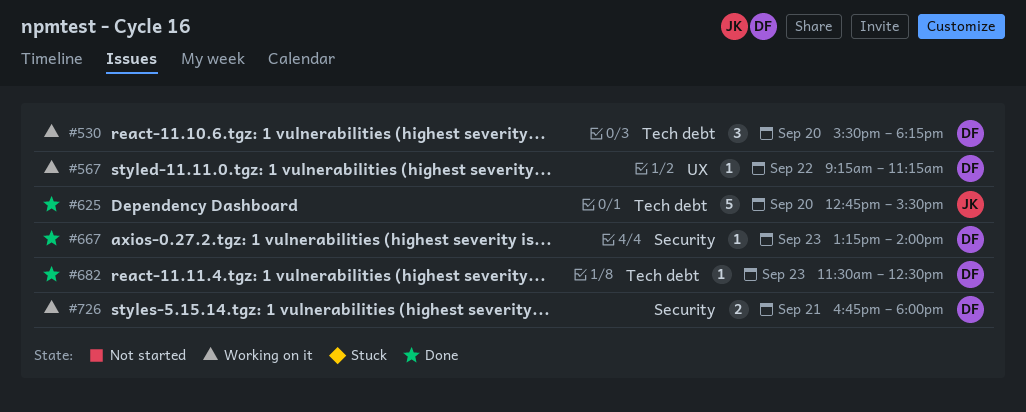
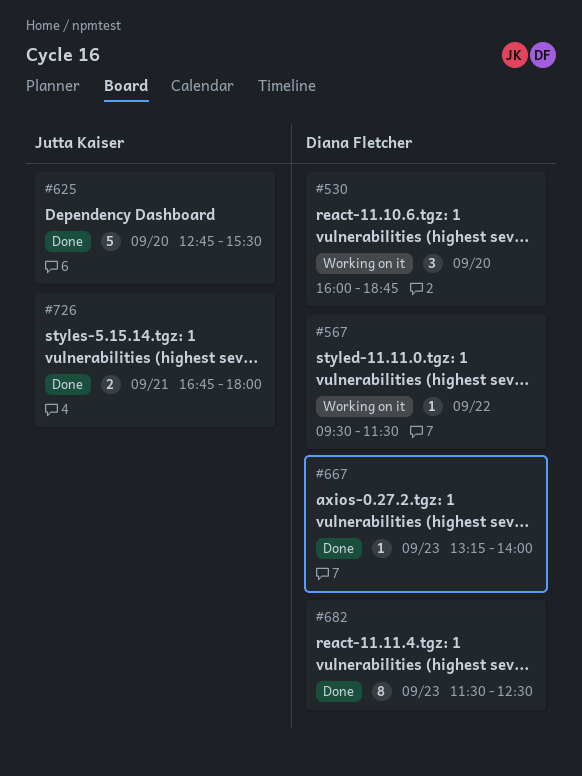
#530, begins: 15:30 -> 16:00
#530, ends: 18:15 -> 18:45
#567, begins: 09:15 -> 09:30
#567, ends: 11:15 -> 11:30
#682, estimate: 1 -> 8
#726, status: Working on it -> Done
#726, owner: Diana Fletcher -> Jutta Kaiser

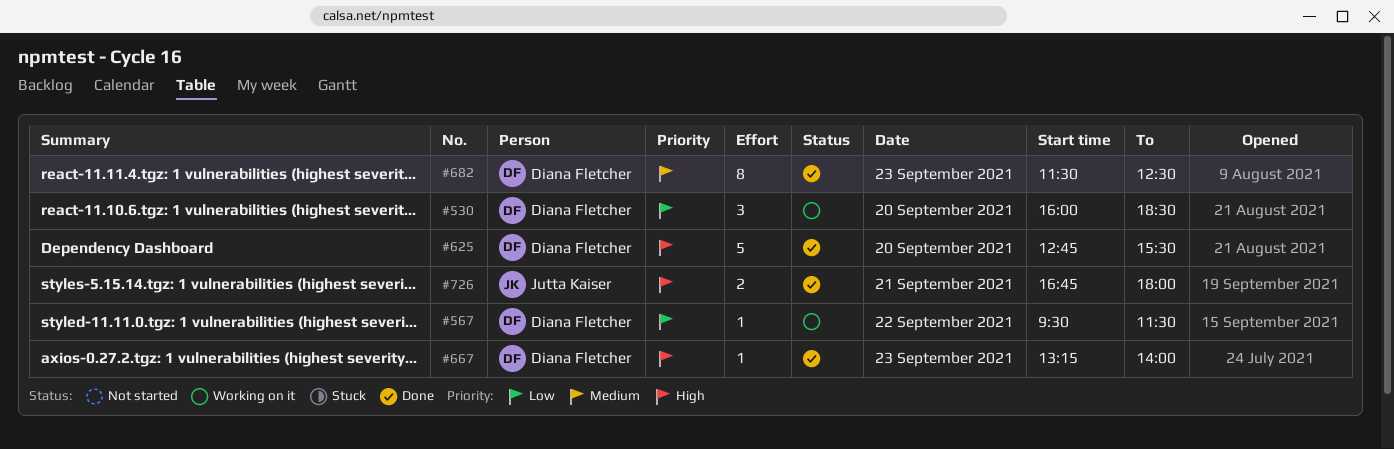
#530, ends: 18:45 -> 18:30
#625, owner: Jutta Kaiser -> Diana Fletcher

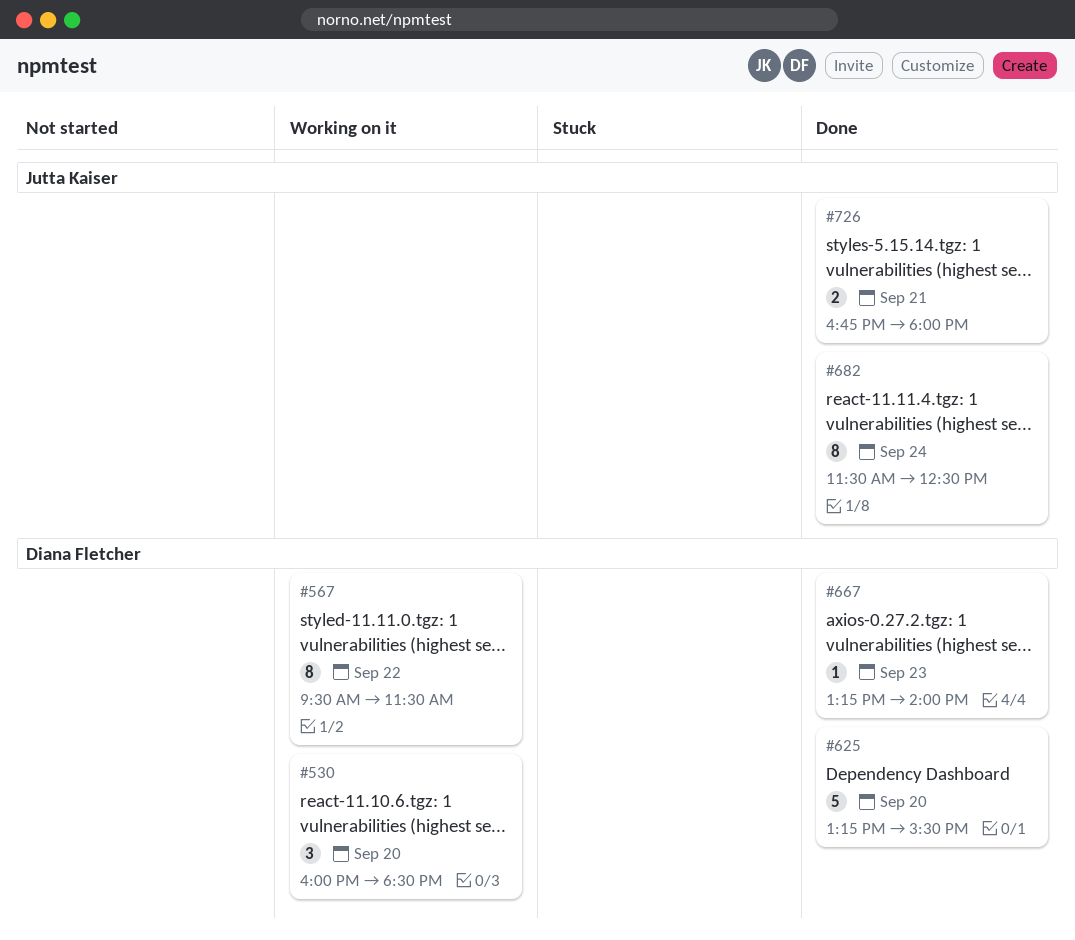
#567, estimate: 1 -> 8
#625, begins: 12:45 -> 13:15
#682, owner: Diana Fletcher -> Jutta Kaiser
#682, day: Sep 23 -> Sep 24

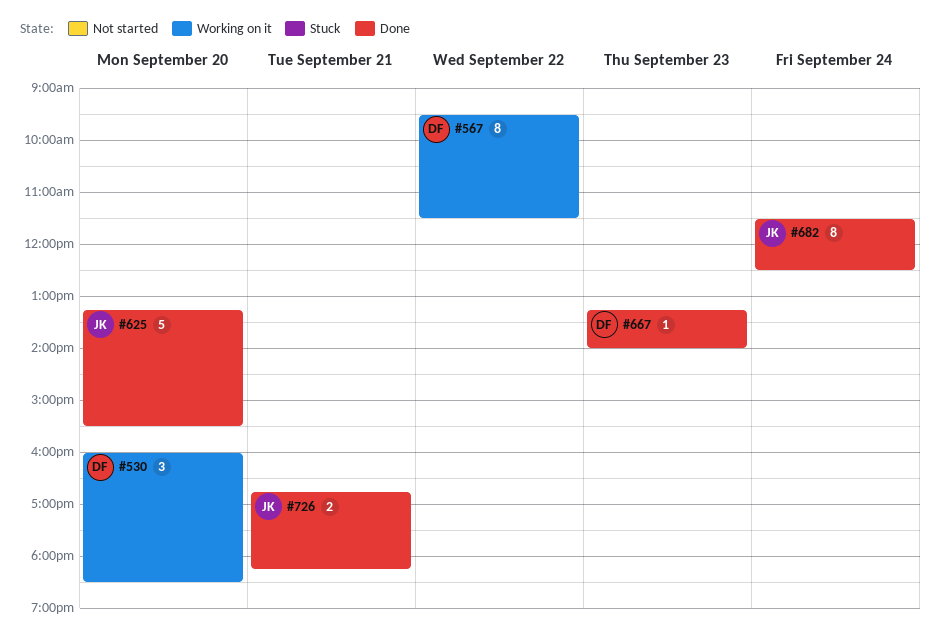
#625, owner: Diana Fletcher -> Jutta Kaiser
#726, ends: 18:00 -> 18:15

